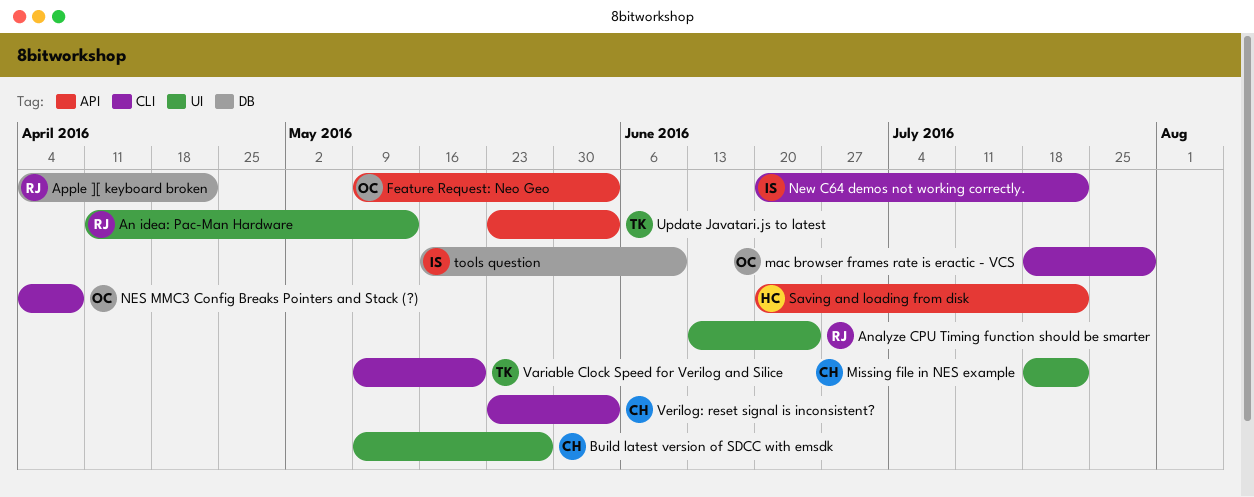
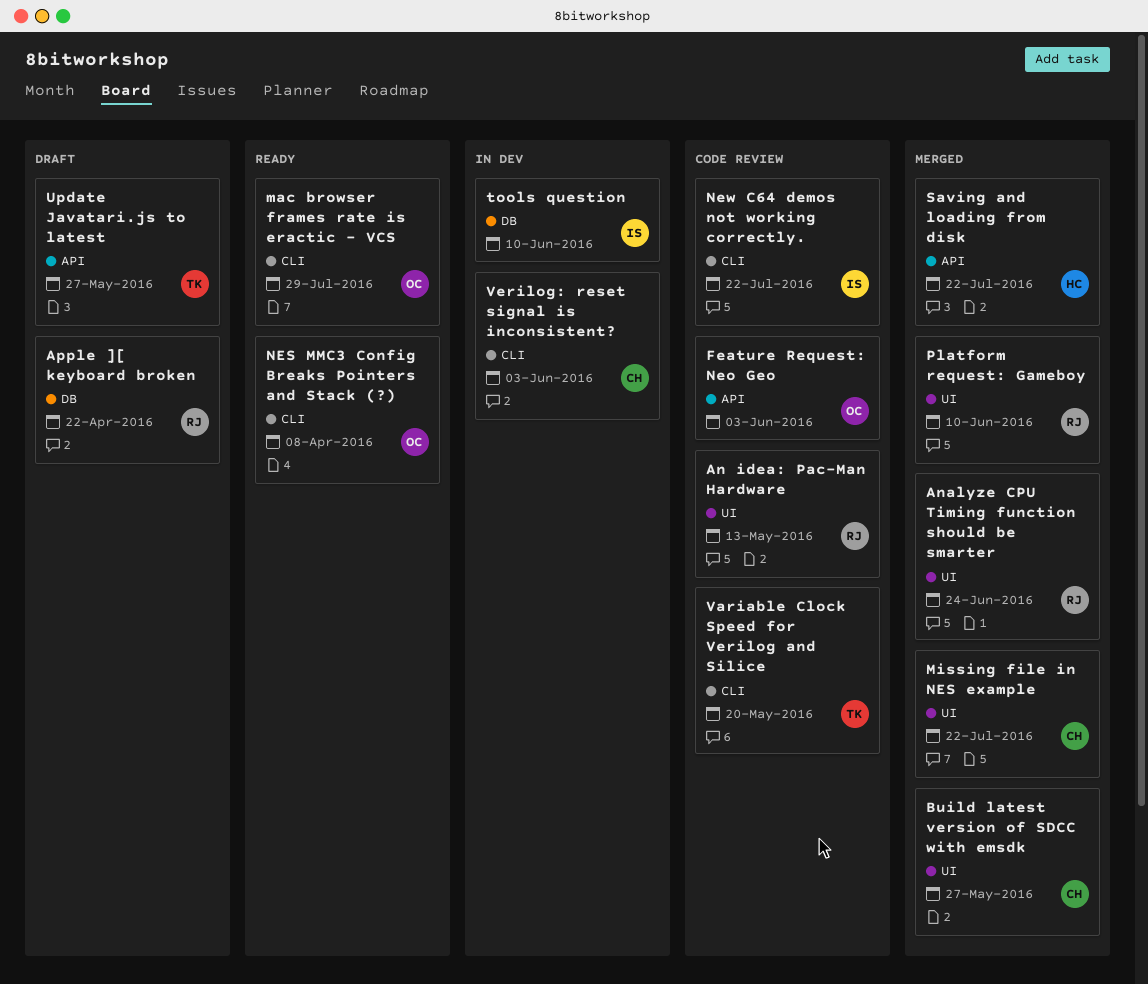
Platform request: Gameboy: none -> present
Update Javatari.js to latest, due: Jun 3 -> May 27

